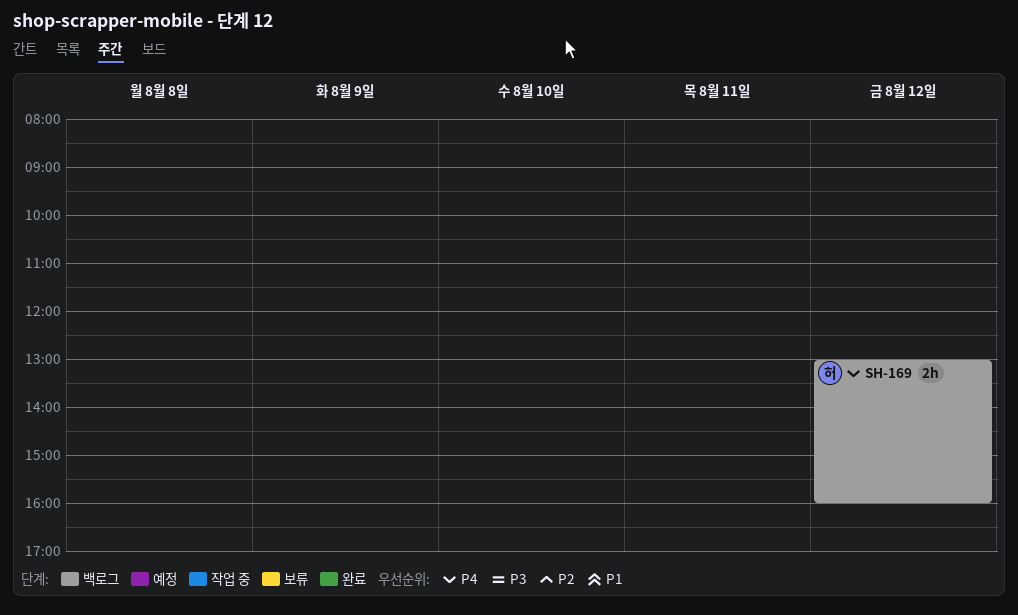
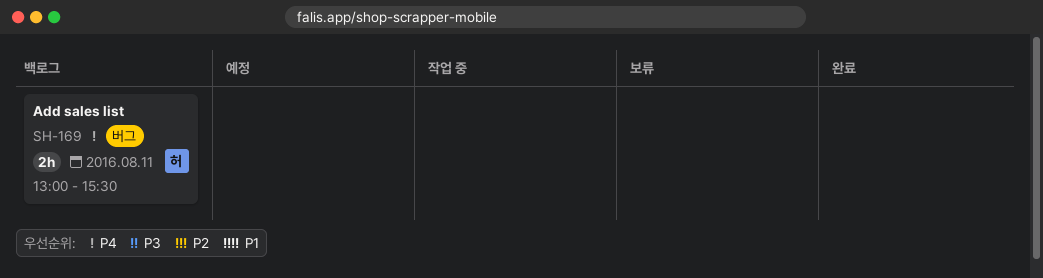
SH-169, day: Aug 12 -> Aug 11
SH-169, ends: 16:00 -> 15:30

